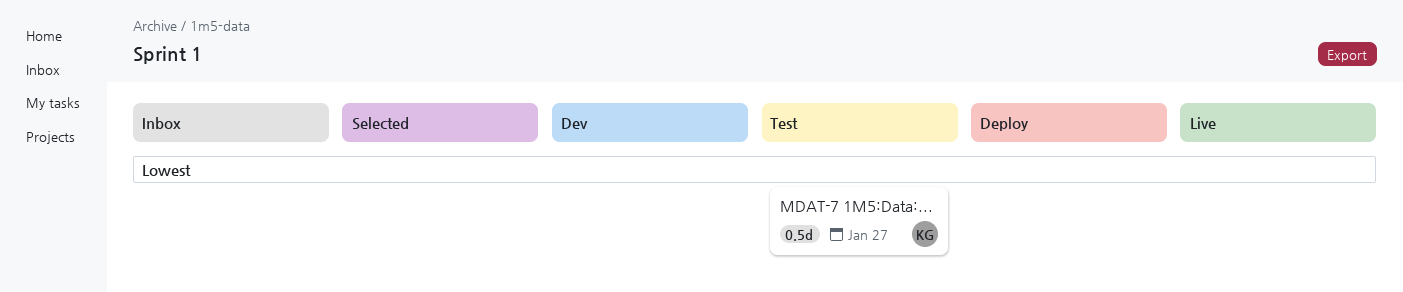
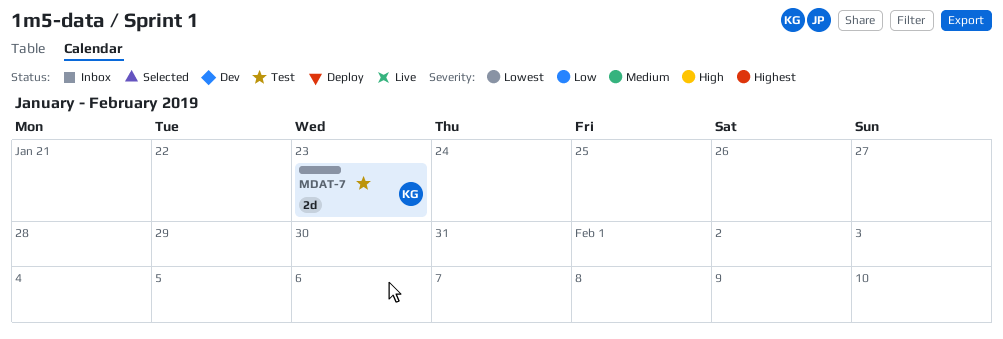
MDAT-7, estimate: 0.5d -> 2d
MDAT-7, due: Jan 27 -> Jan 23

